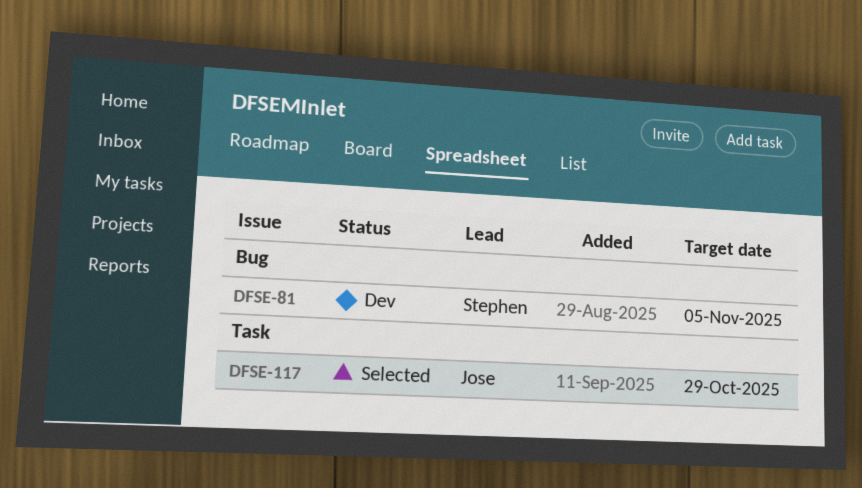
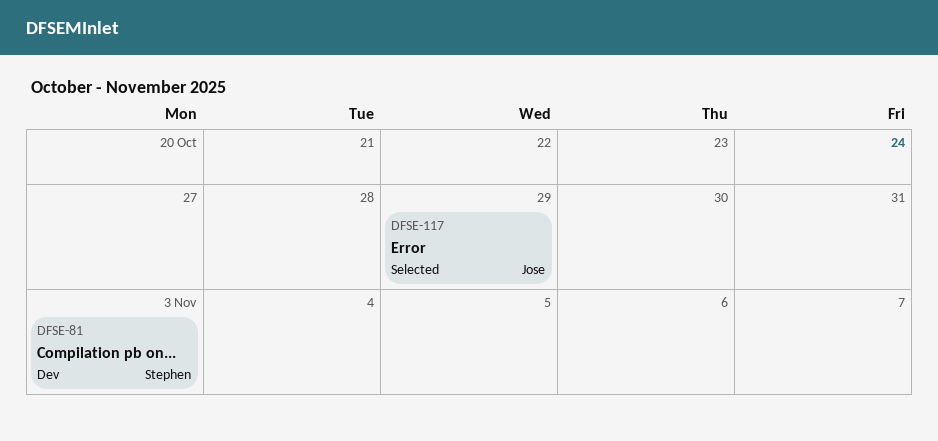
DFSE-81, due: Nov 5 -> Nov 3

